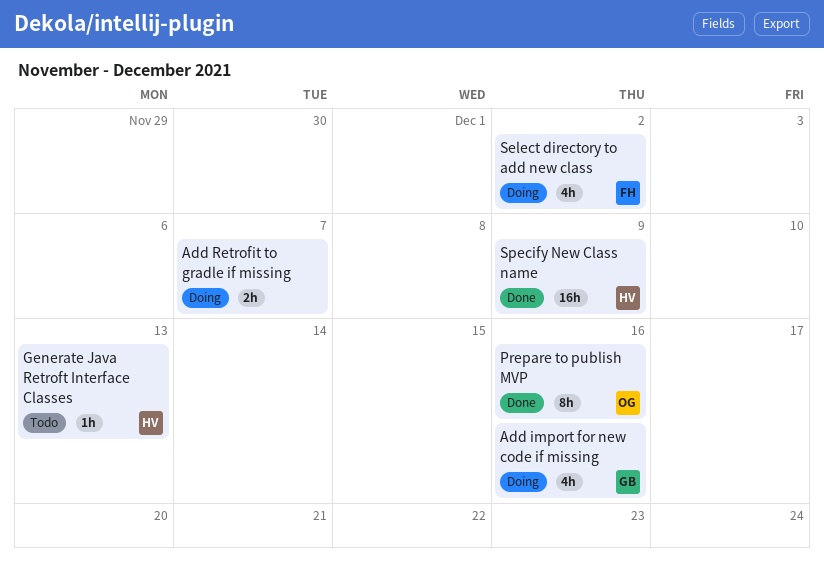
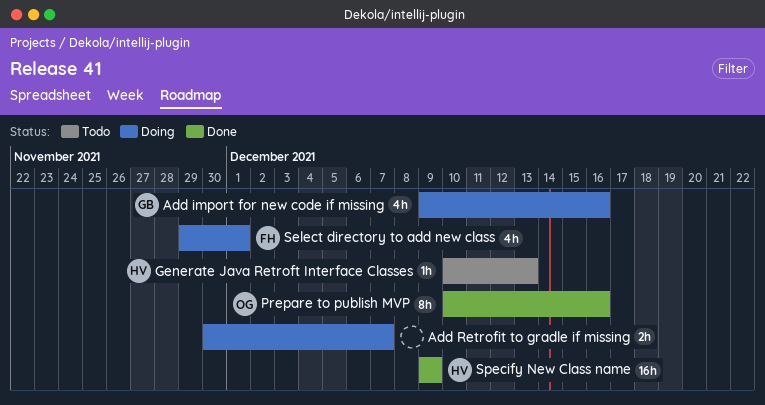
Select directory to add new class, due: Dec 2 -> Dec 1

